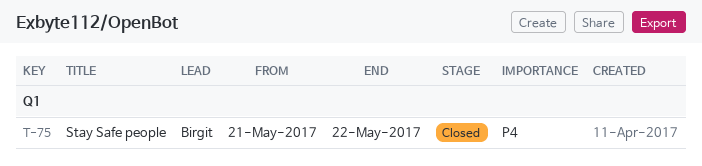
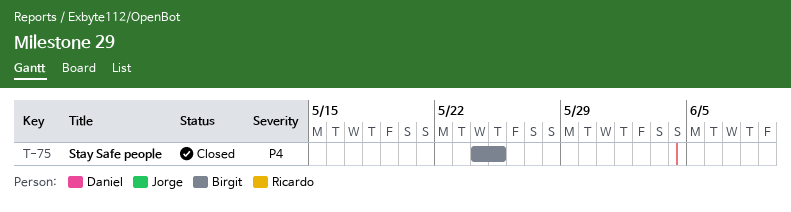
T-75, start: May 21 -> May 24
T-75, due: May 22 -> May 25

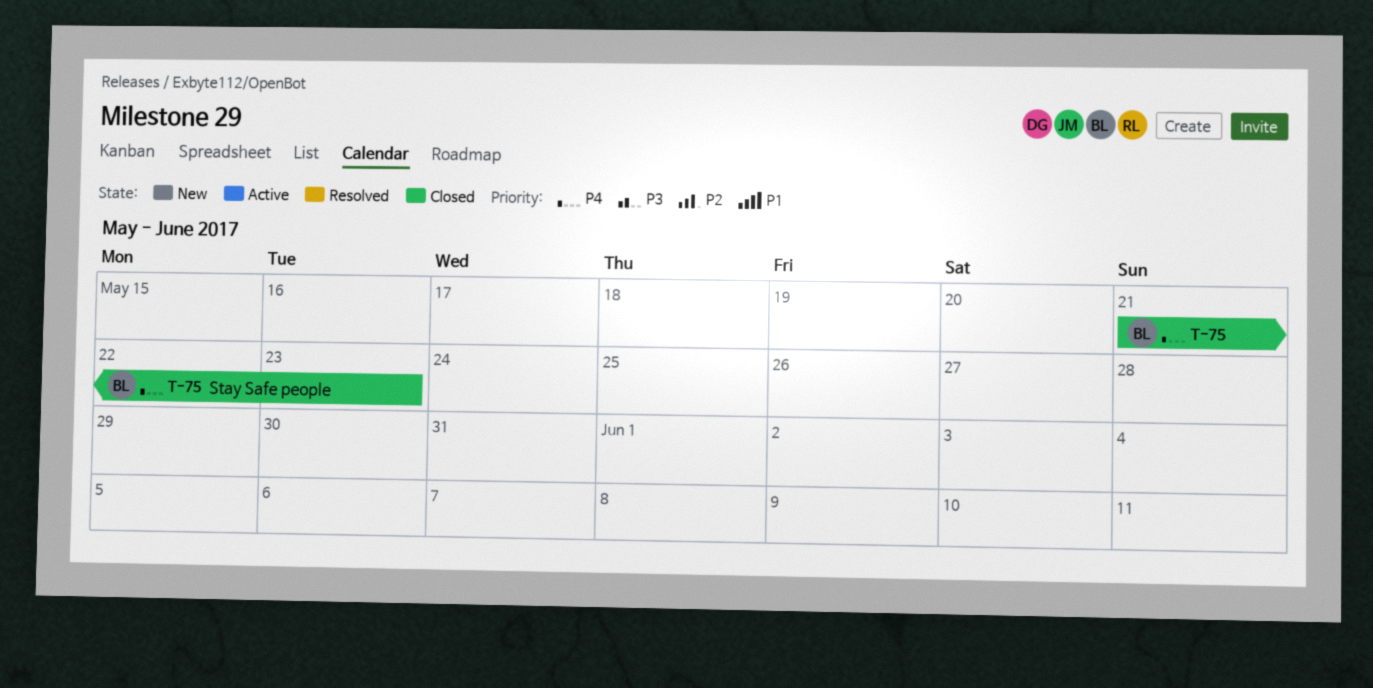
T-75, start: May 24 -> May 21
T-75, due: May 25 -> May 23

